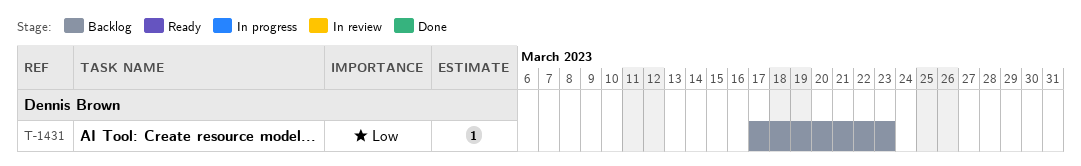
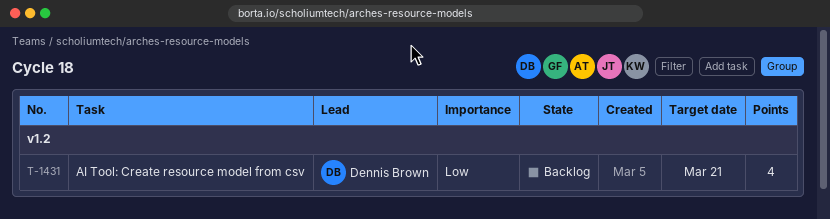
T-1431, estimate: 1 -> 4
T-1431, due: Mar 23 -> Mar 21

